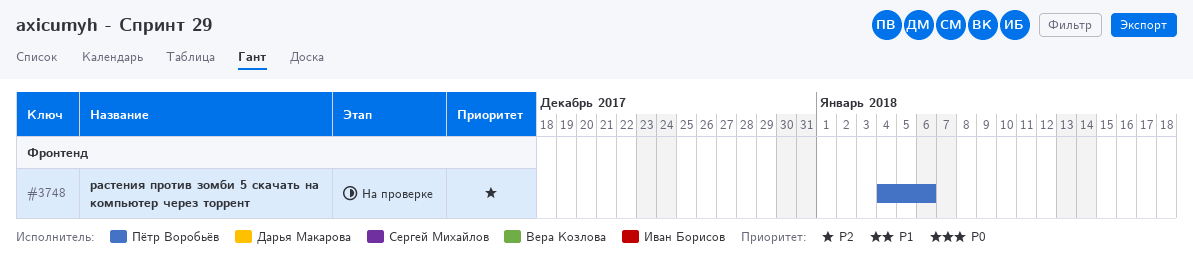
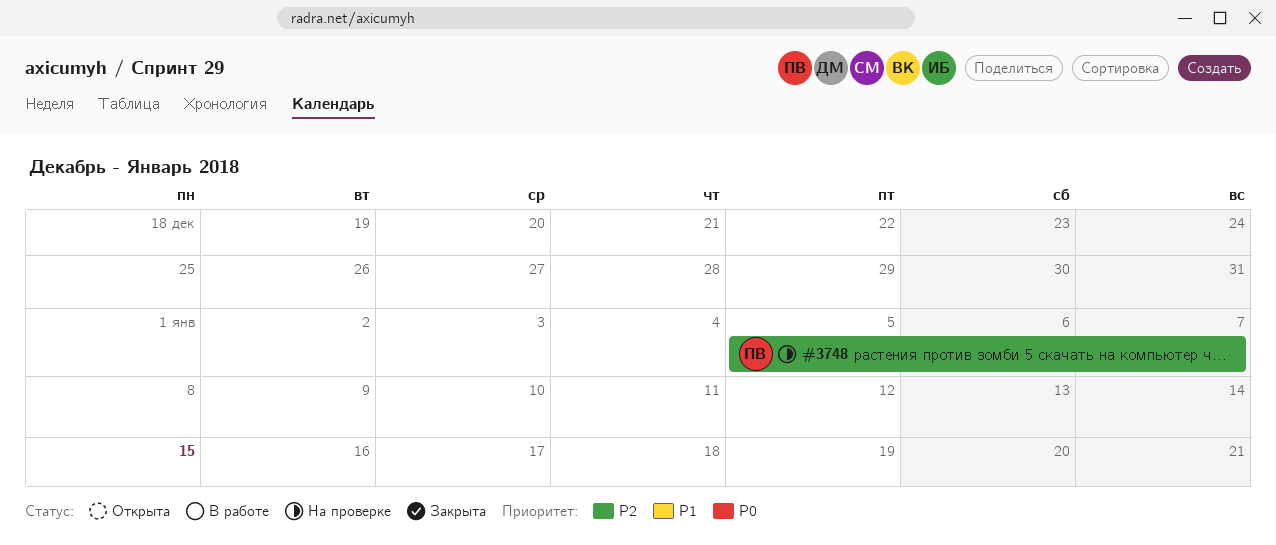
#3748, start: Jan 4 -> Jan 5
#3748, due: Jan 6 -> Jan 7

